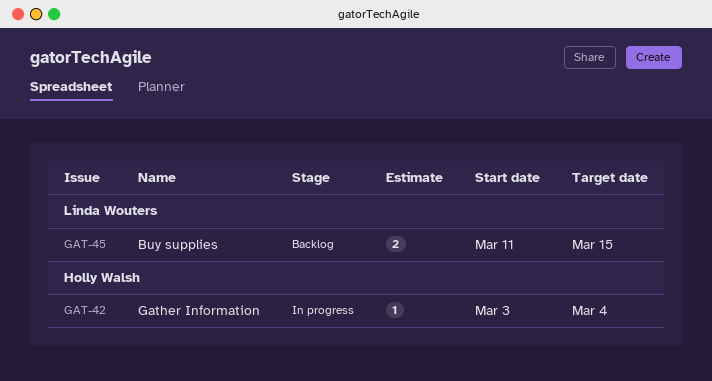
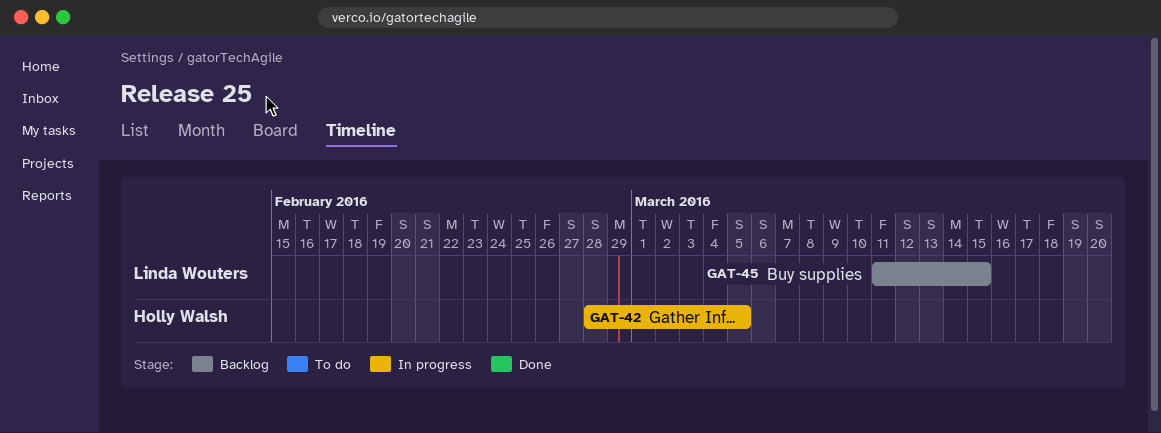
GAT-42, start: Mar 3 -> Feb 28
GAT-42, due: Mar 4 -> Mar 5

